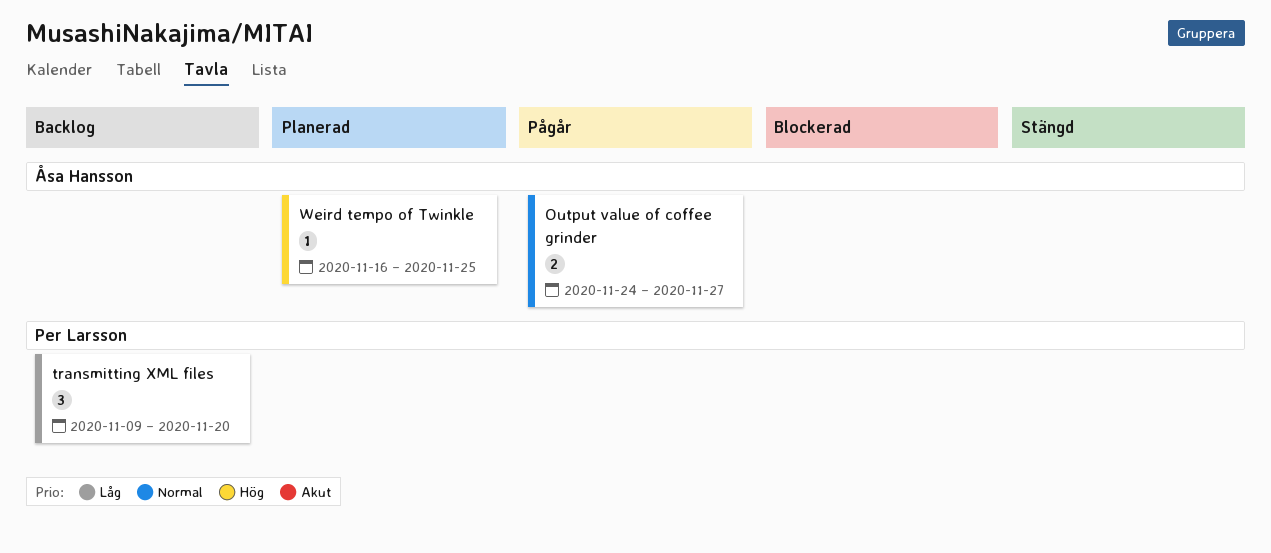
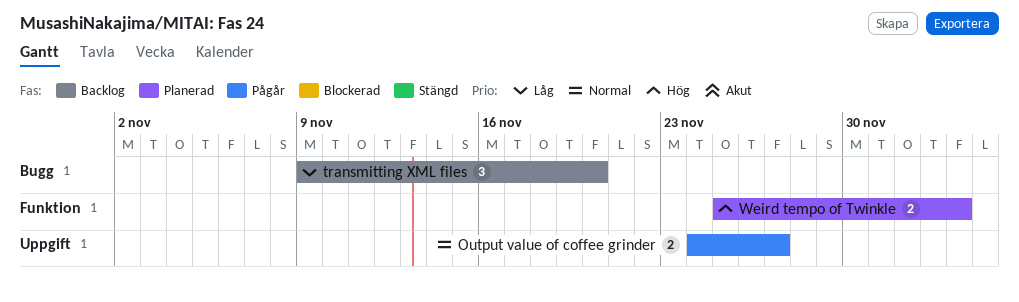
Weird tempo of Twinkle, estimate: 1 -> 2
Weird tempo of Twinkle, start: Nov 16 -> Nov 25
Weird tempo of Twinkle, due: Nov 25 -> Dec 4

